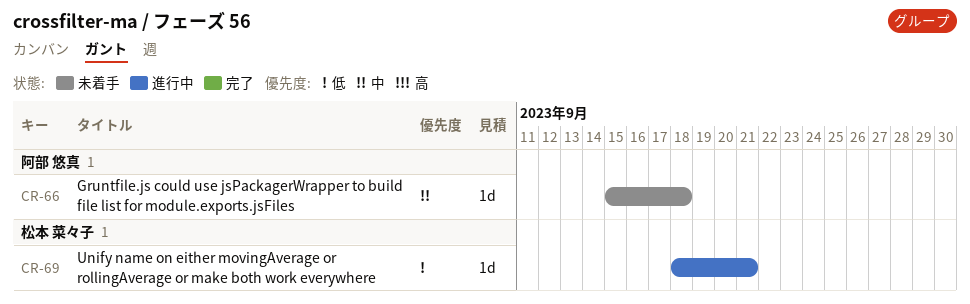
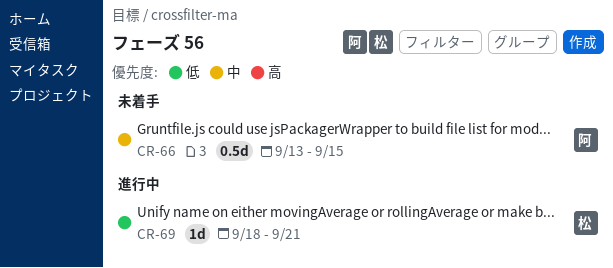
CR-66, estimate: 1d -> 0.5d
CR-66, start: Sep 15 -> Sep 13
CR-66, due: Sep 18 -> Sep 15

